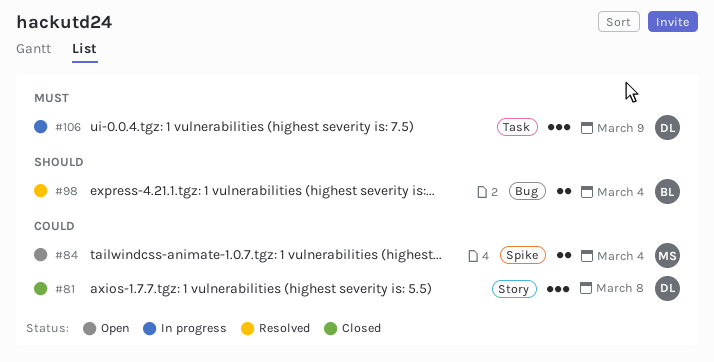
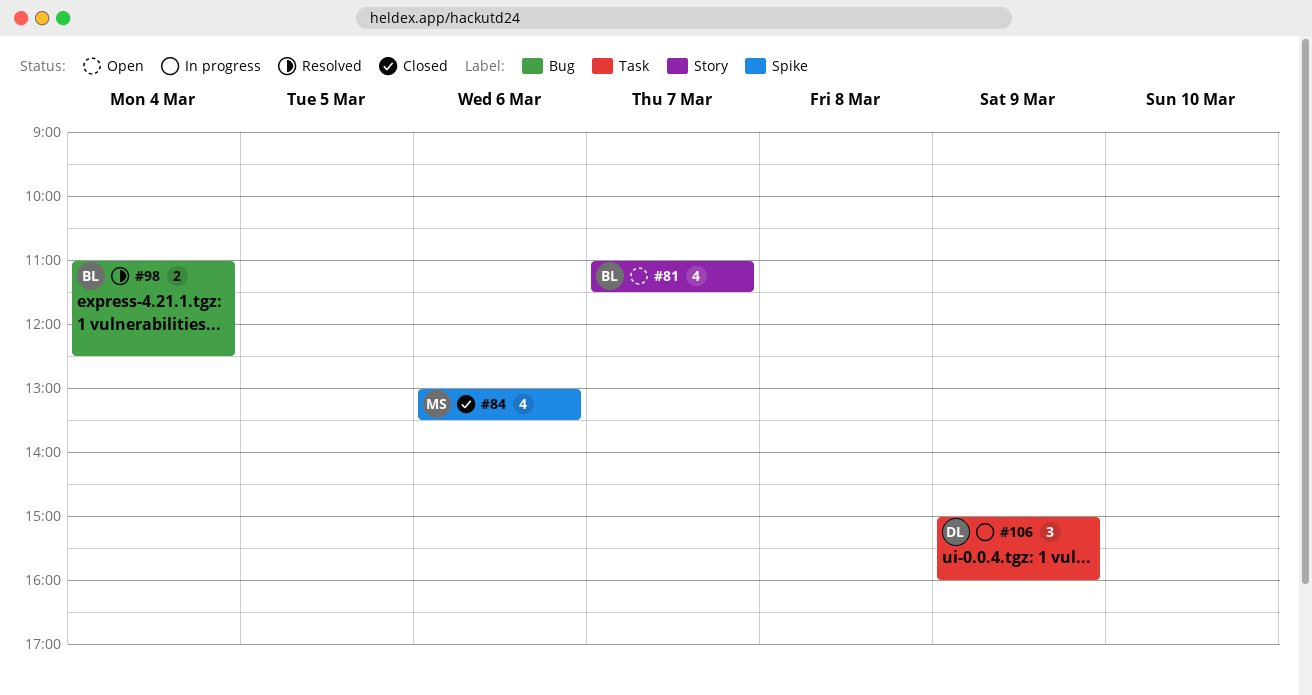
#81, status: Closed -> Open
#81, owner: DL -> BL
#81, estimate: 3 -> 4
#81, day: Mar 8 -> Mar 7
#84, status: Open -> Closed
#84, estimate: 2 -> 4
#84, day: Mar 4 -> Mar 6

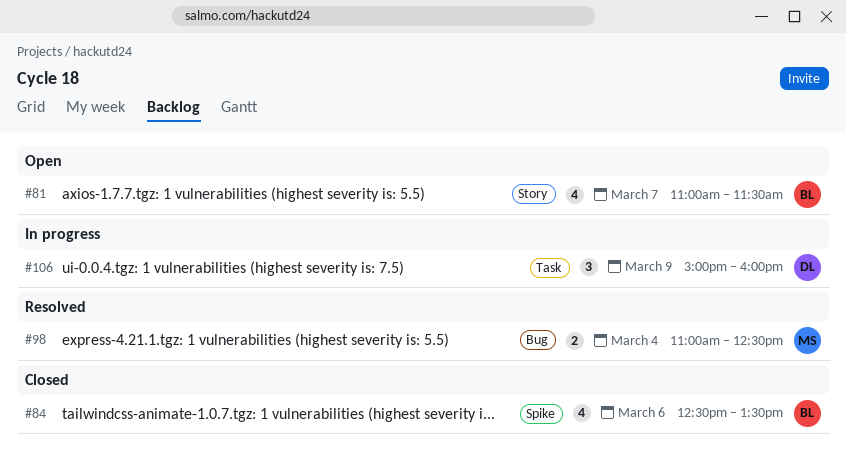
#84, owner: MS -> BL
#84, begins: 13:00 -> 12:30
#98, owner: BL -> MS

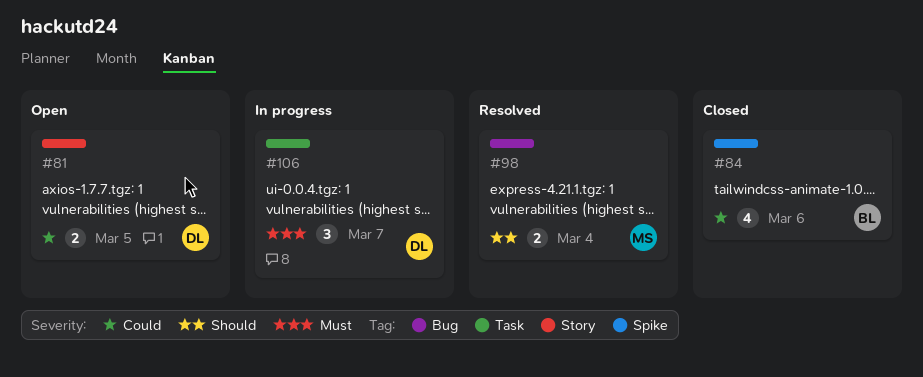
#81, owner: BL -> DL
#81, estimate: 4 -> 2
#81, day: Mar 7 -> Mar 5
#106, day: Mar 9 -> Mar 7

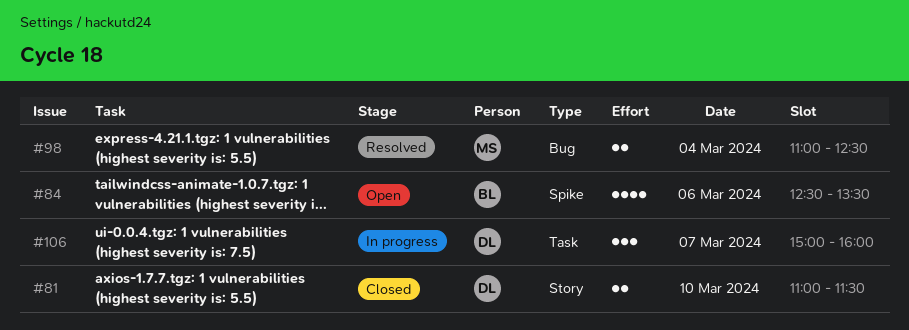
#81, status: Open -> Closed
#81, day: Mar 5 -> Mar 10
#84, status: Closed -> Open

